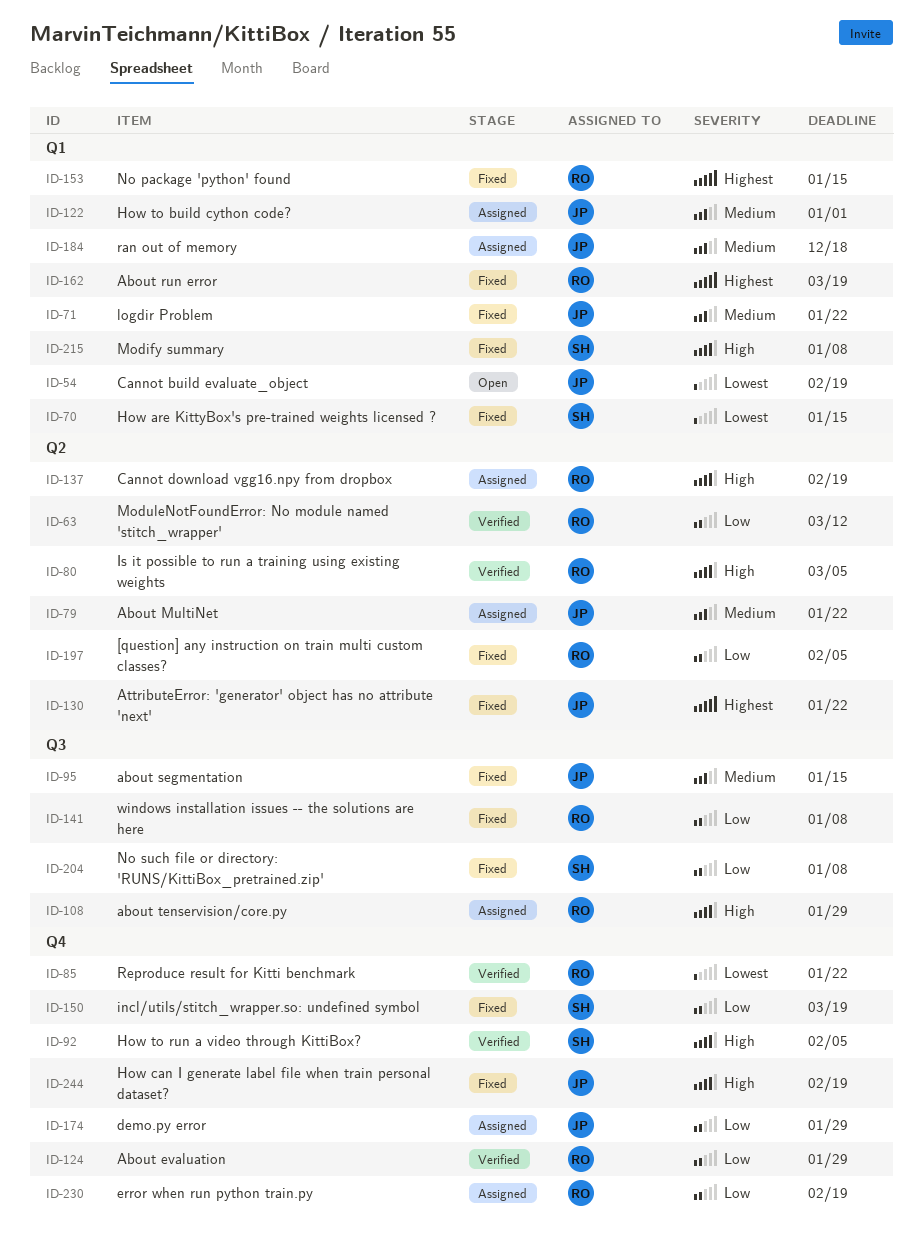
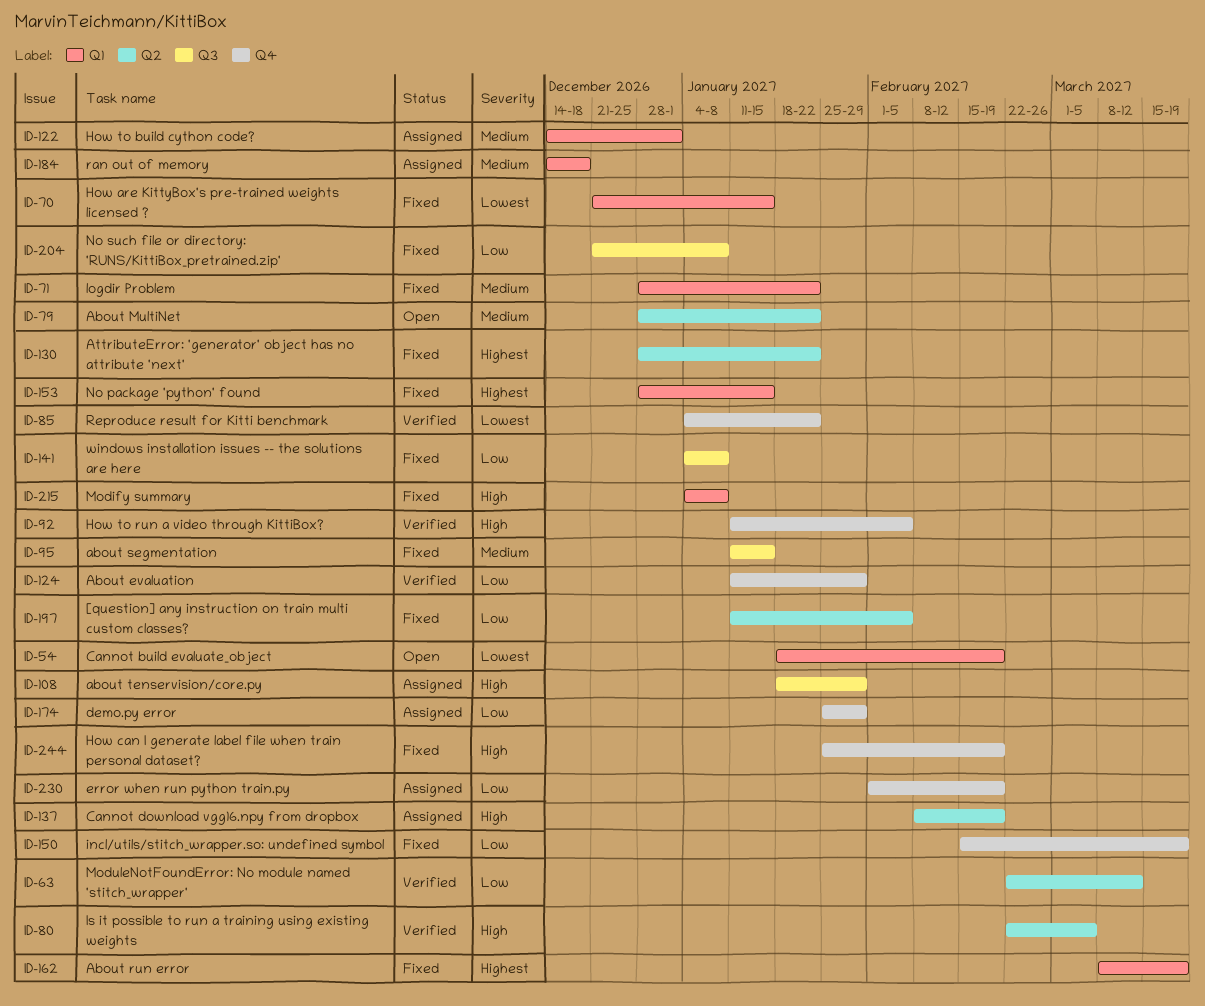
ID-79, status: Assigned -> Open

